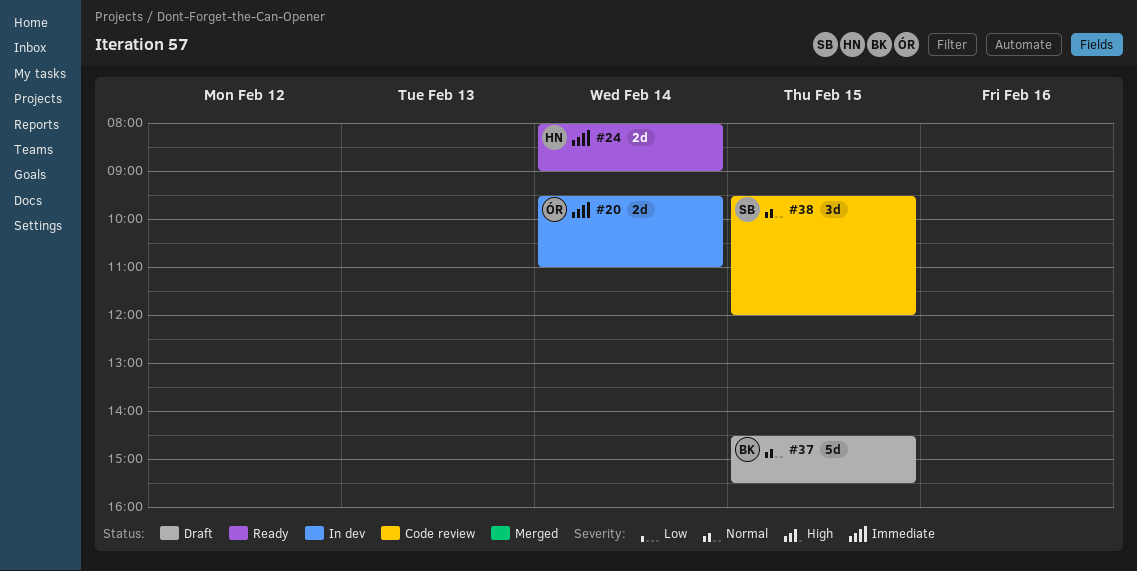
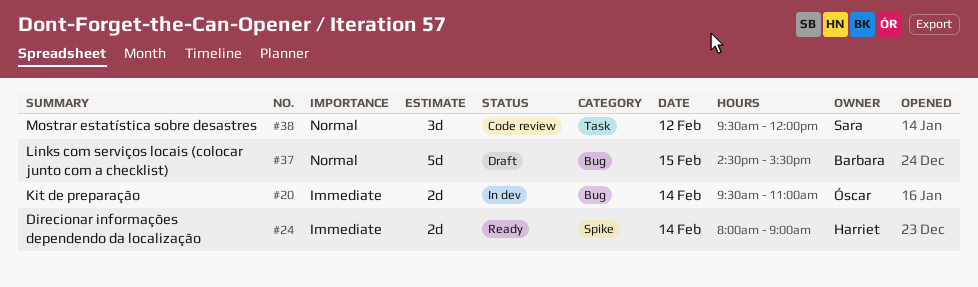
#38, day: Feb 15 -> Feb 12

